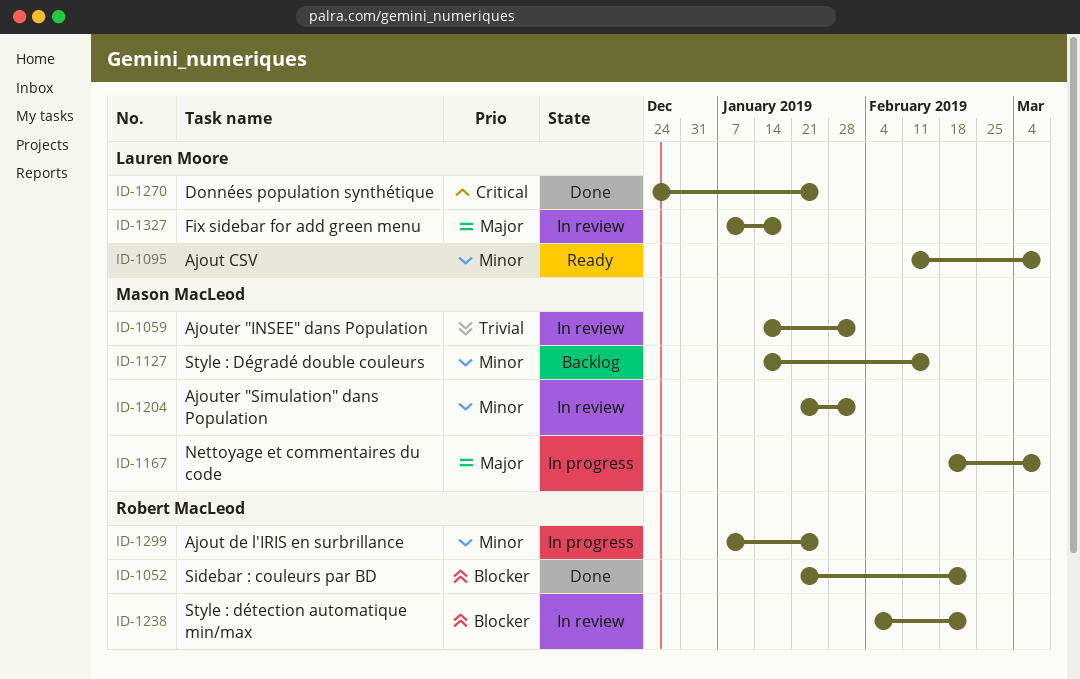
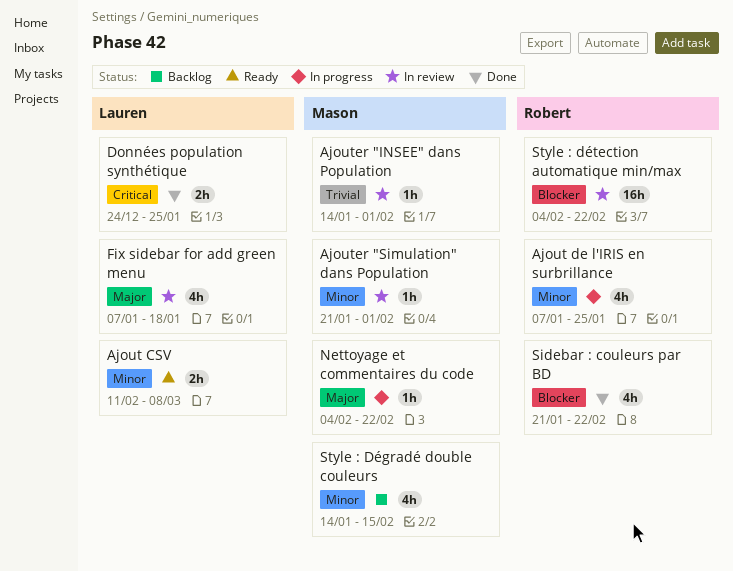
Nettoyage et commentaires du code, start: Feb 18 -> Feb 4
Nettoyage et commentaires du code, due: Mar 8 -> Feb 22

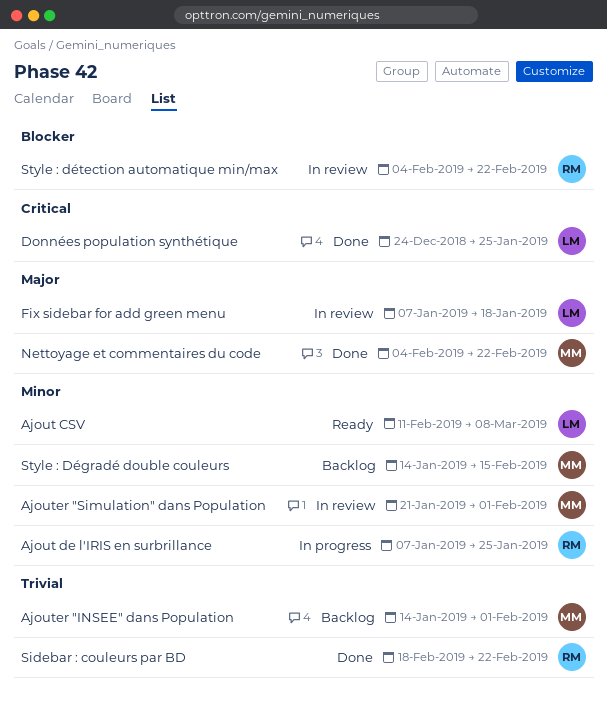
Ajouter "INSEE" dans Population, status: In review -> Backlog
Nettoyage et commentaires du code, status: In progress -> Done
Sidebar : couleurs par BD, priority: Blocker -> Trivial
Sidebar : couleurs par BD, start: Jan 21 -> Feb 18

